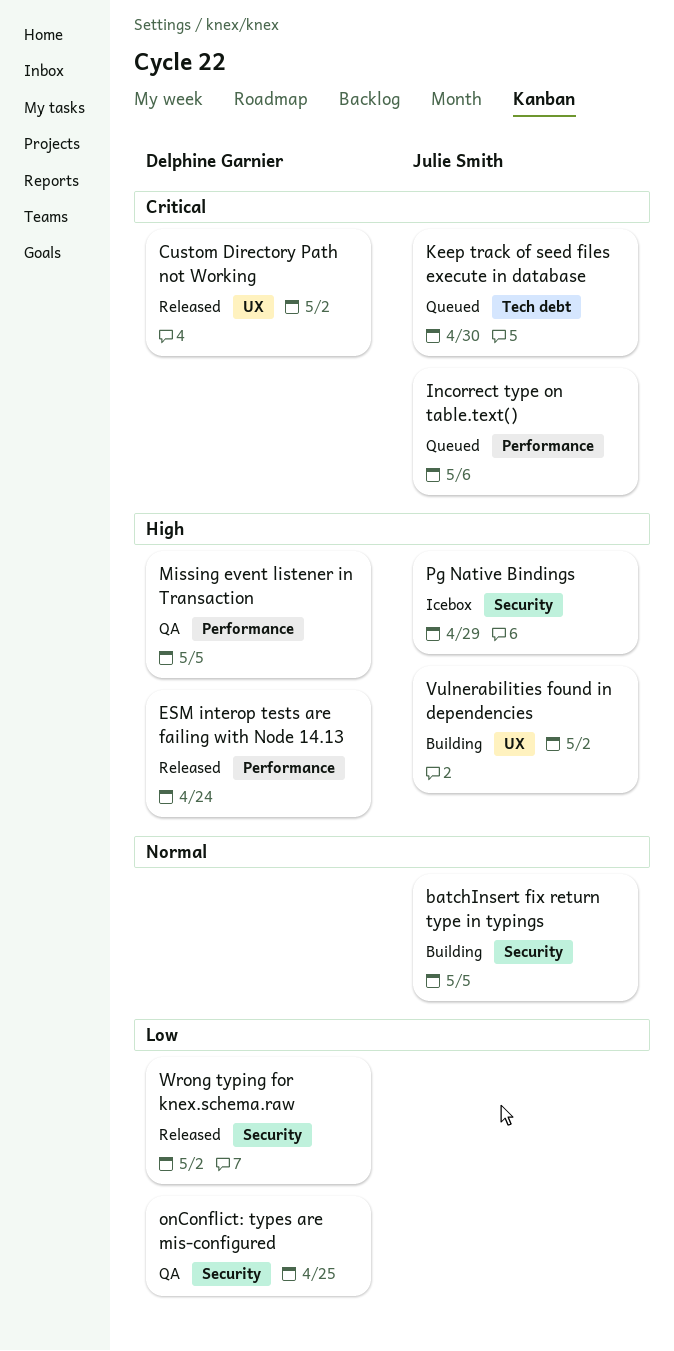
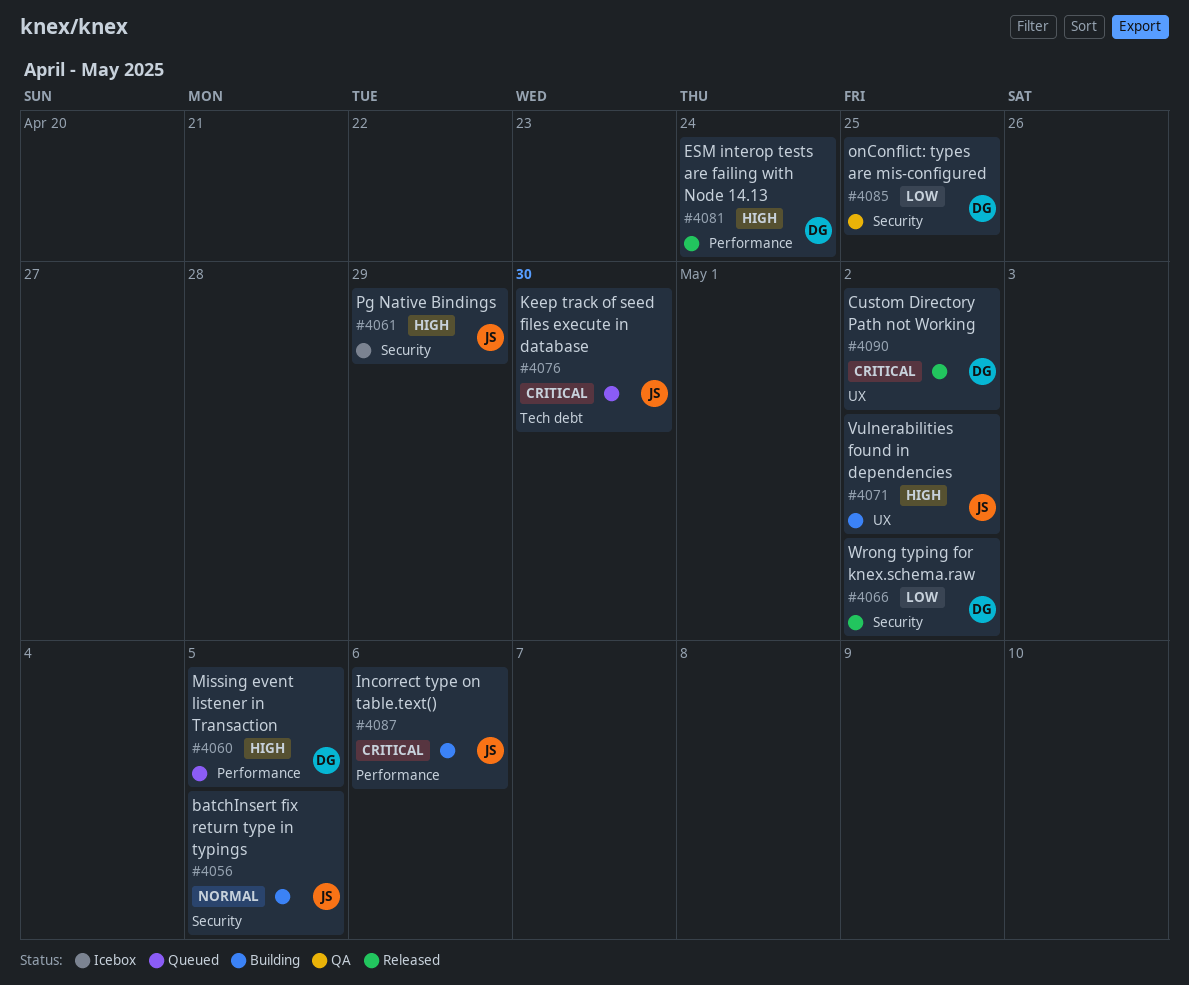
Incorrect type on table.text(), status: Queued -> Building
Missing event listener in Transaction, status: QA -> Queued

